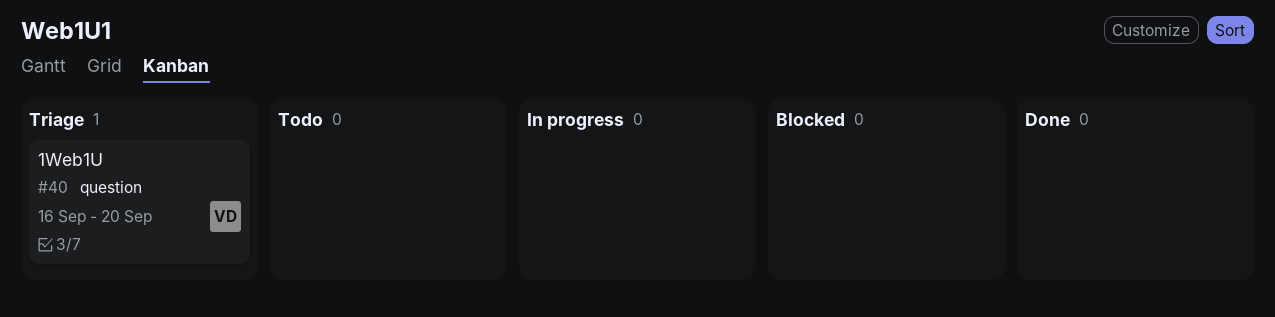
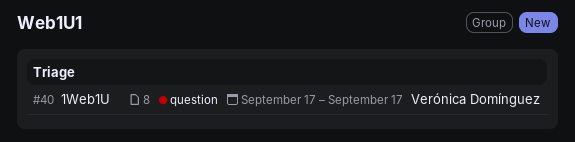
#40, start: Sep 16 -> Sep 17
#40, due: Sep 20 -> Sep 17

